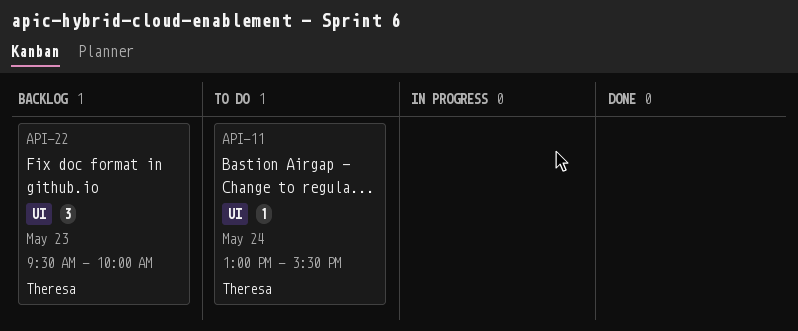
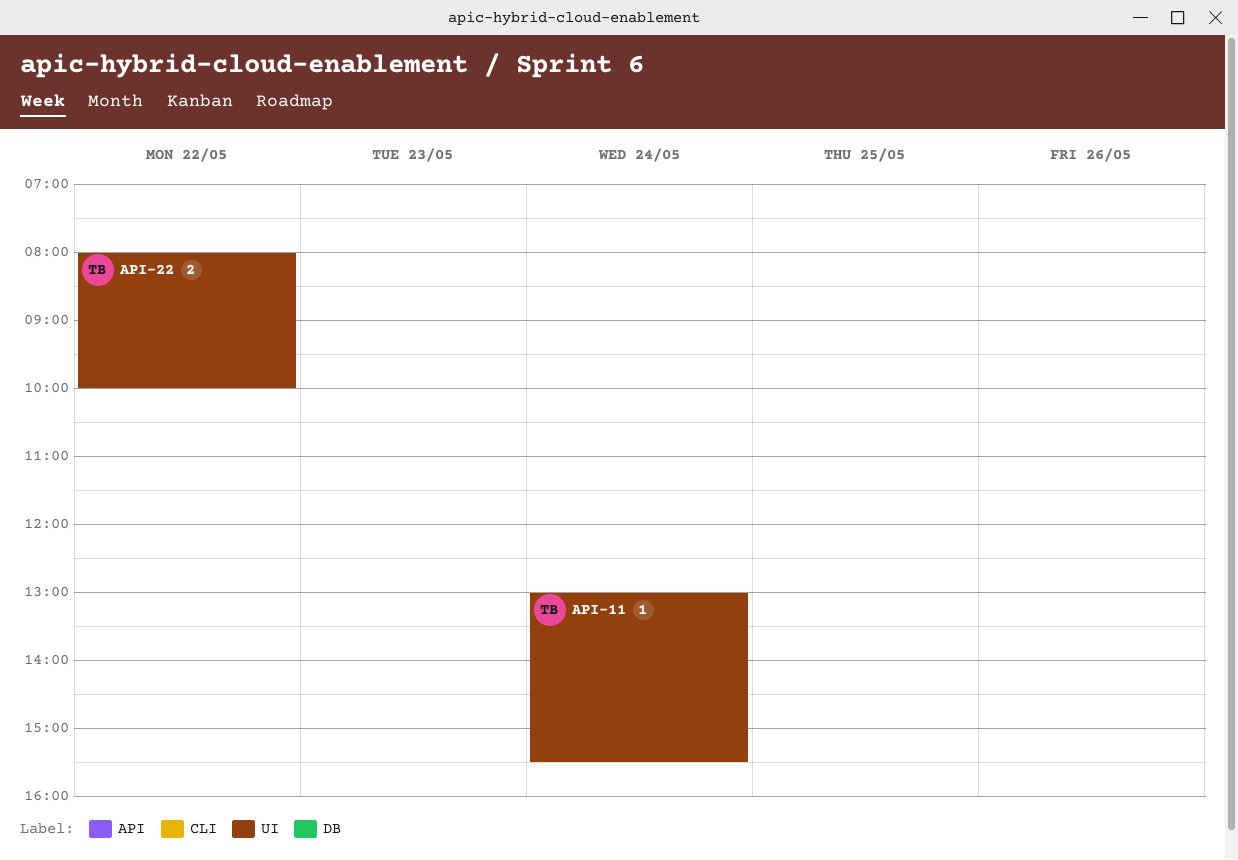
API-22, estimate: 3 -> 2
API-22, day: May 23 -> May 22
API-22, begins: 09:30 -> 08:00

